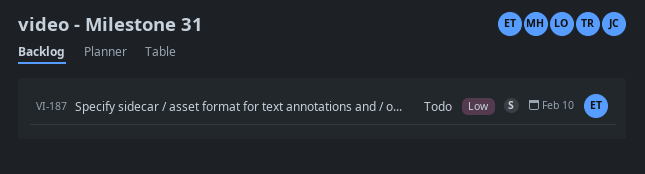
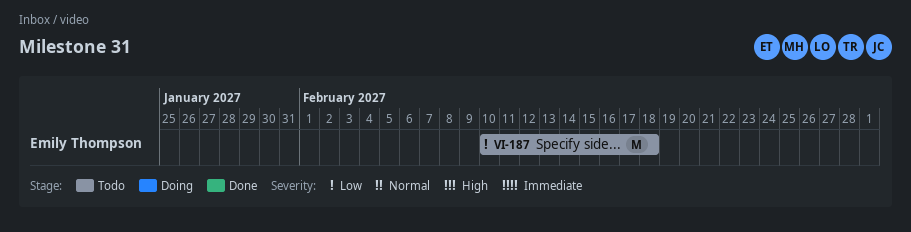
VI-187, estimate: S -> M
VI-187, due: Feb 10 -> Feb 18

